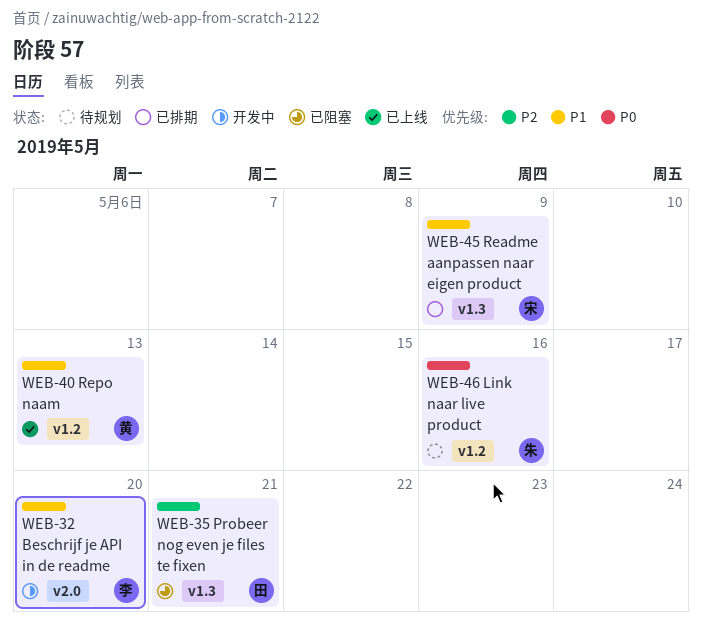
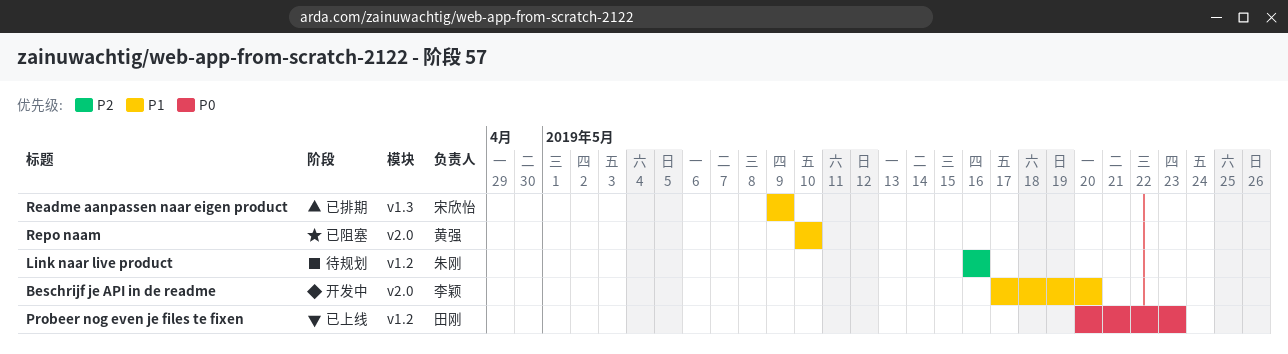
Link naar live product, priority: P0 -> P2
Probeer nog even je files te fixen, status: 已阻塞 -> 已上线
Probeer nog even je files te fixen, priority: P2 -> P0
Probeer nog even je files te fixen, label: v1.3 -> v1.2
Probeer nog even je files te fixen, due: May 21 -> May 23
Repo naam, status: 已上线 -> 已阻塞
Repo naam, label: v1.2 -> v2.0
Repo naam, due: May 13 -> May 10

